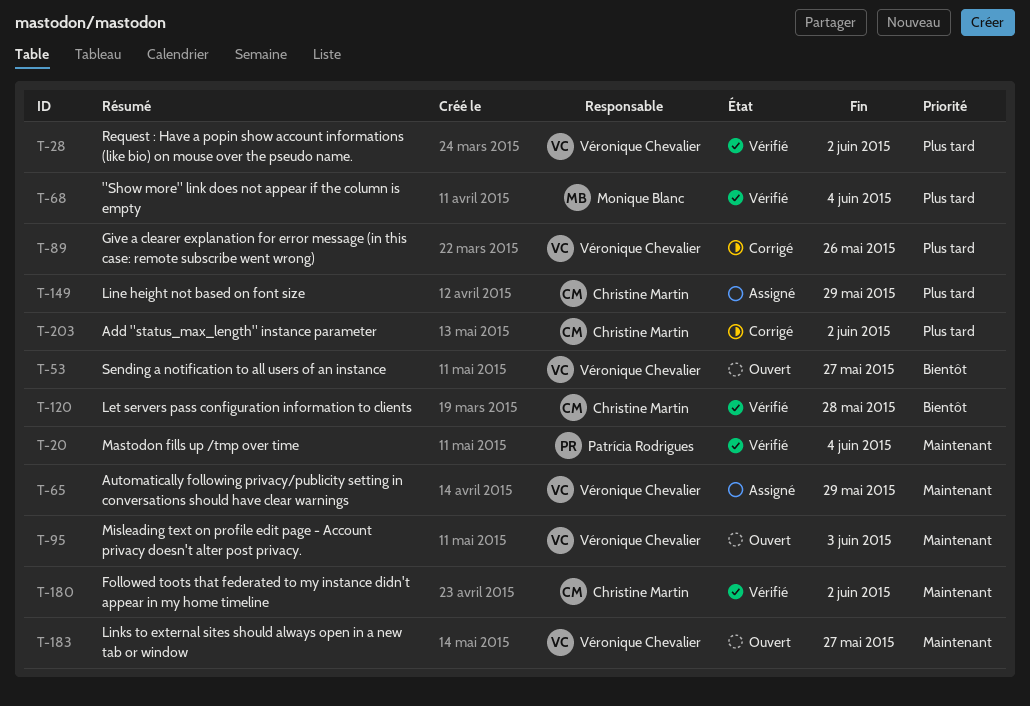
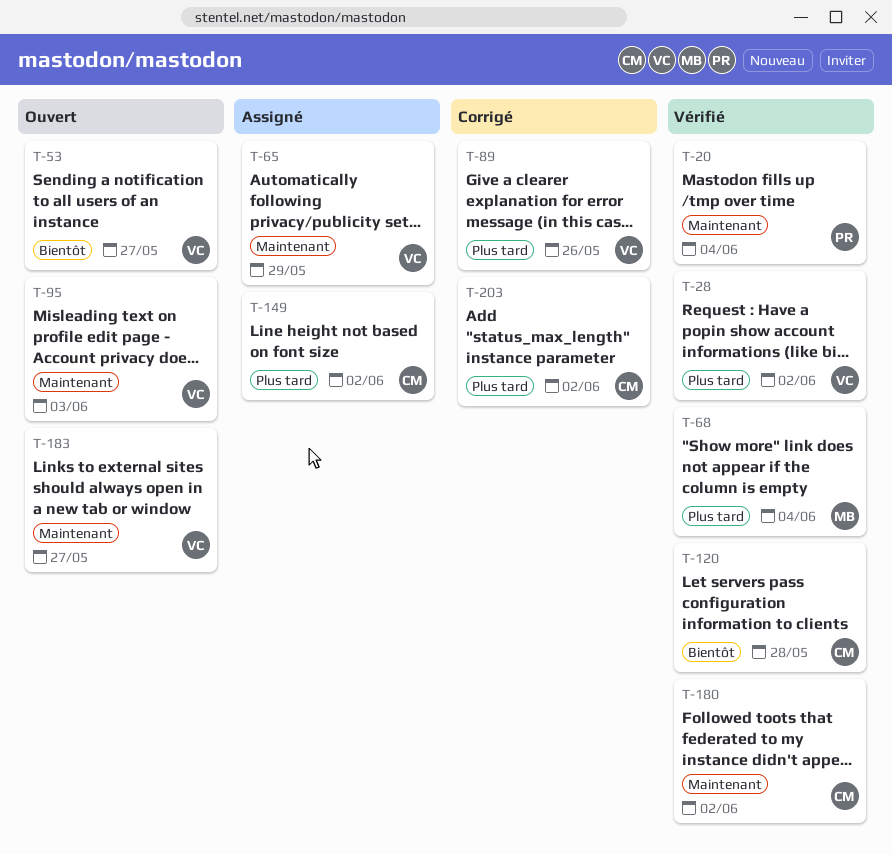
T-149, due: May 29 -> Jun 2

